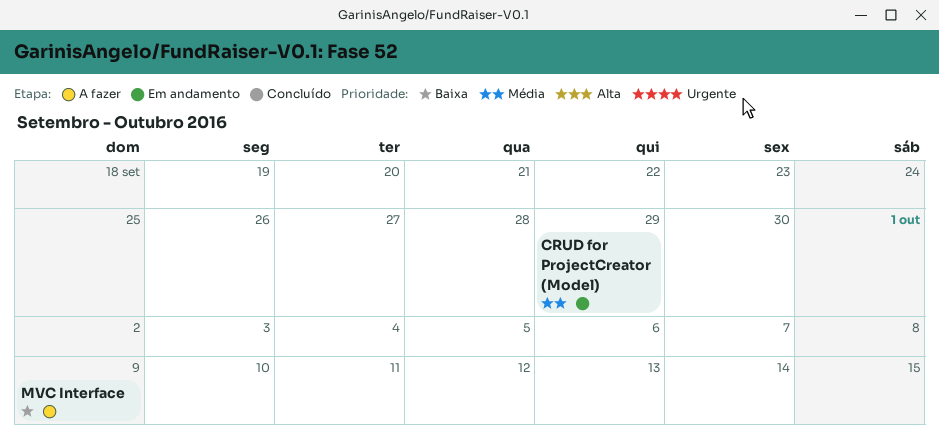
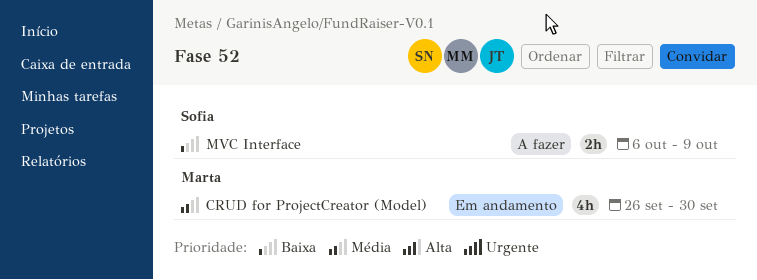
CRUD for ProjectCreator (Model), due: Sep 29 -> Sep 30

